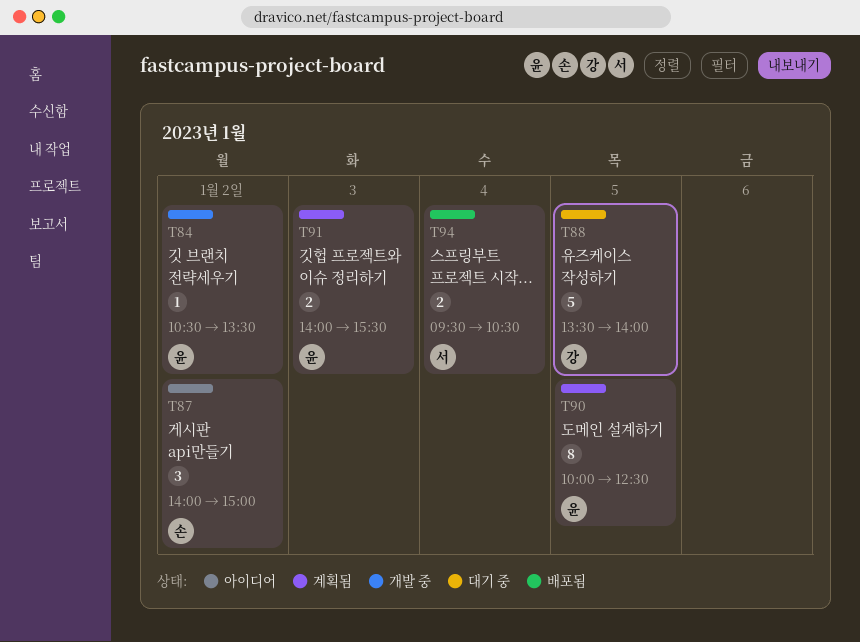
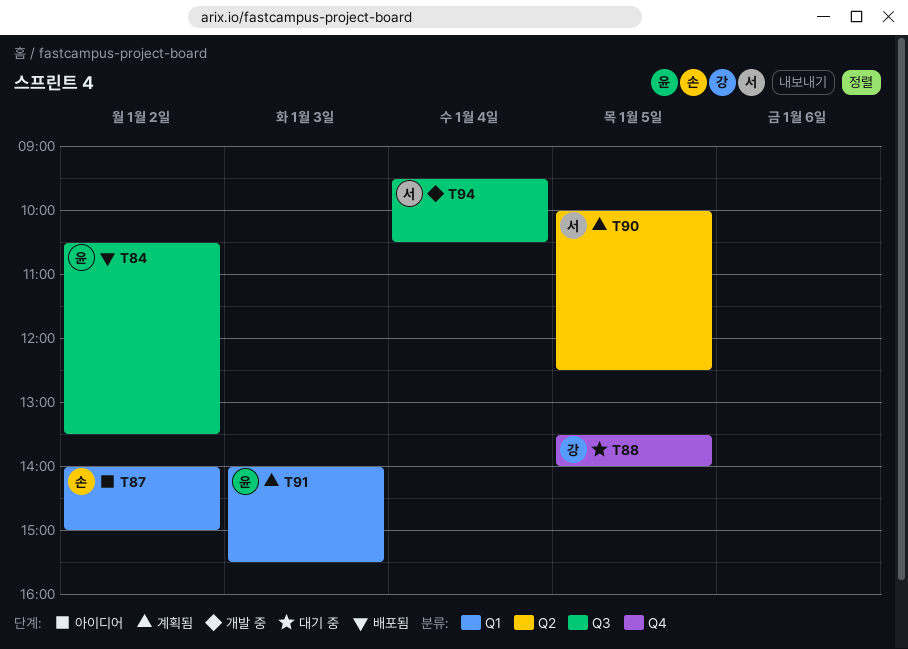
T84, status: 개발 중 -> 배포됨
T90, owner: 윤 -> 서
T94, status: 배포됨 -> 개발 중

